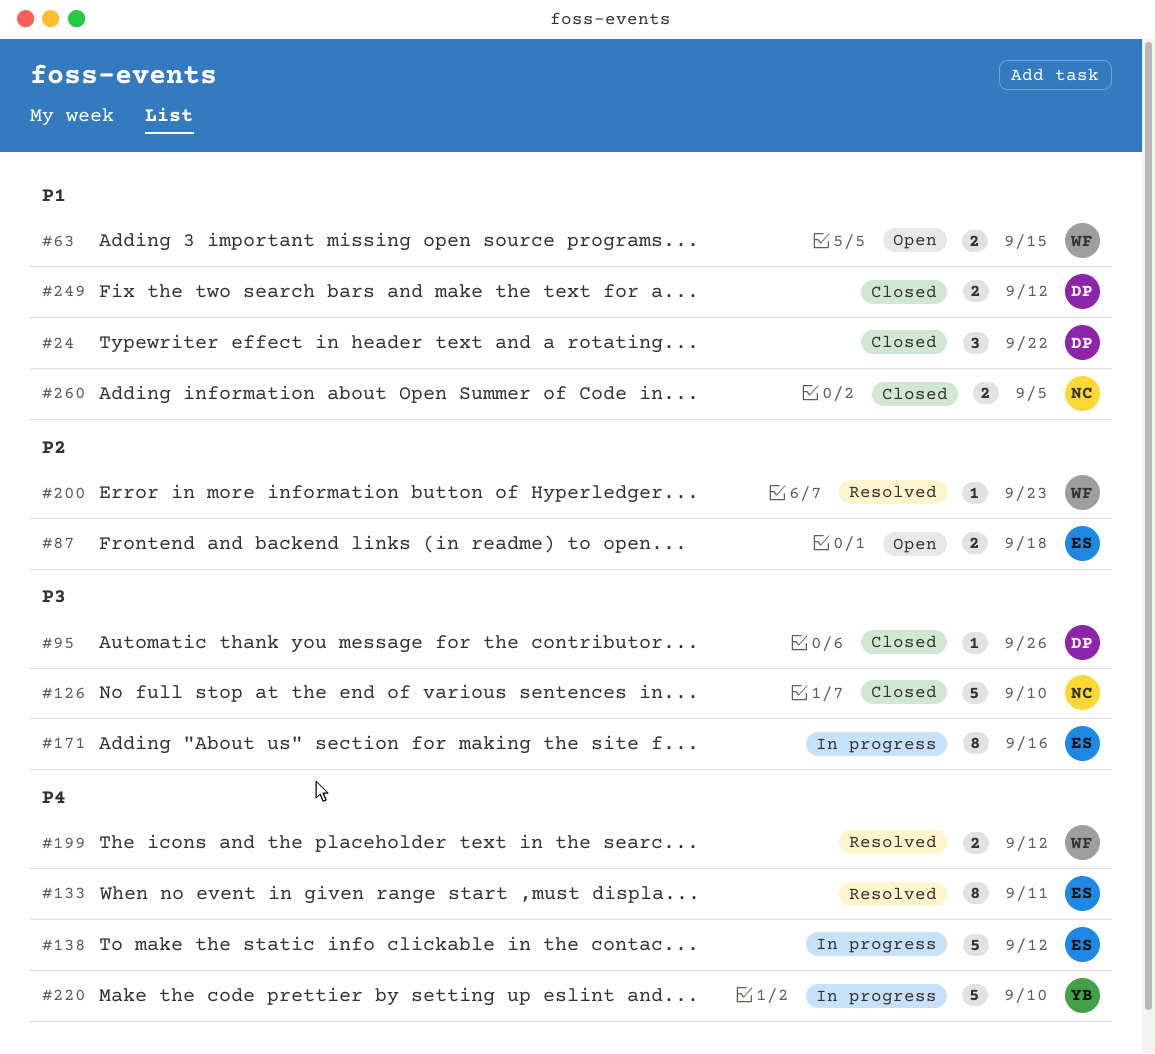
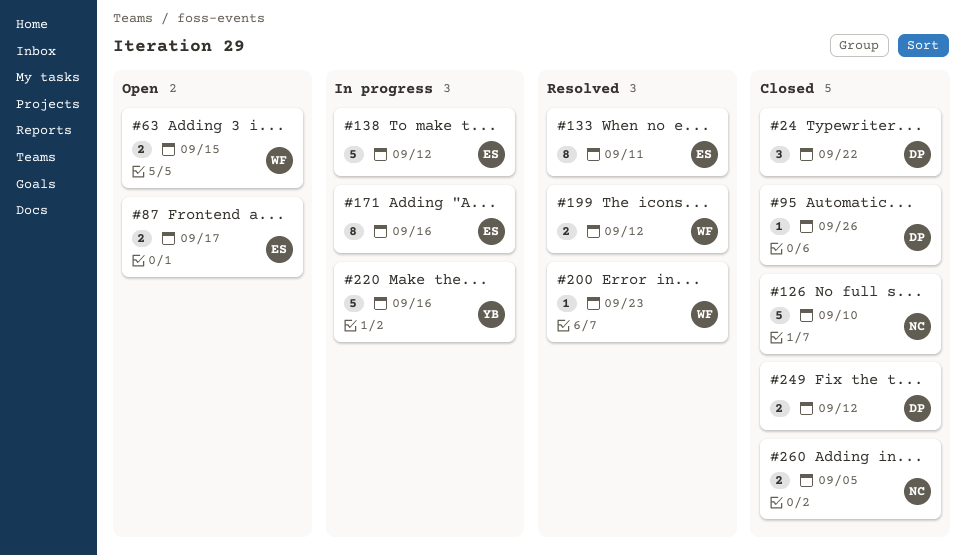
#87, due: Sep 18 -> Sep 17
#220, due: Sep 10 -> Sep 16

